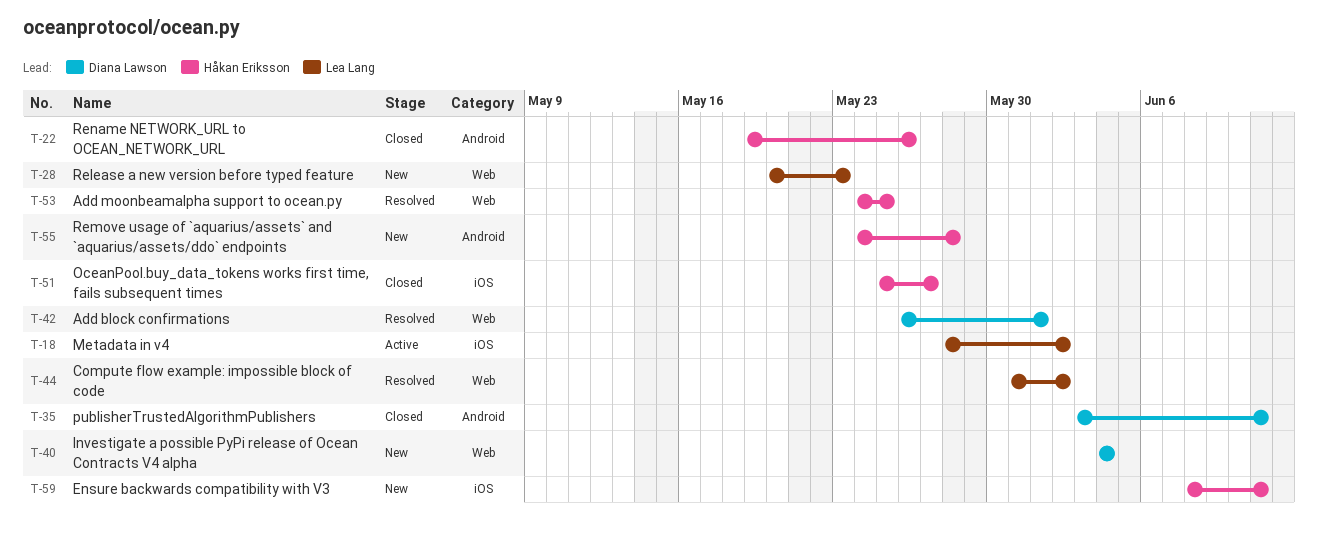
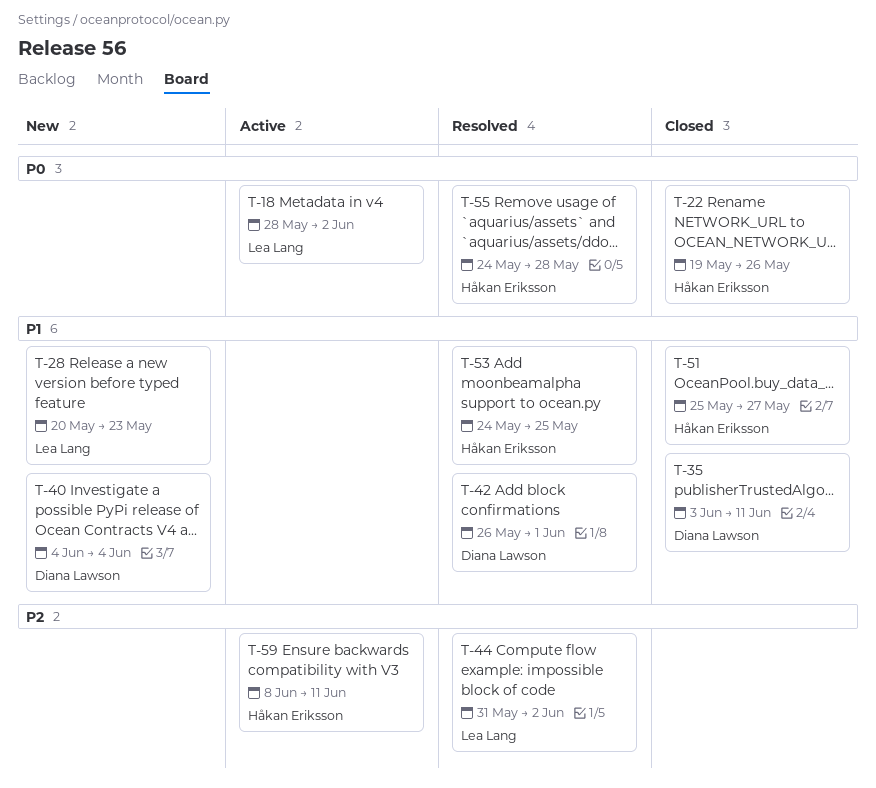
T-55, status: New -> Resolved
T-59, status: New -> Active

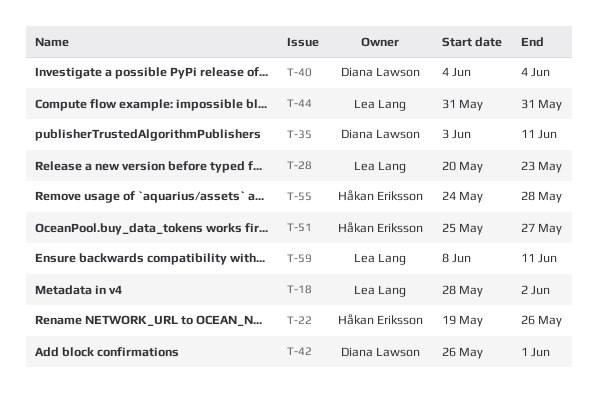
T-44, due: Jun 2 -> May 31
T-53: present -> none
T-59, owner: Håkan Eriksson -> Lea Lang

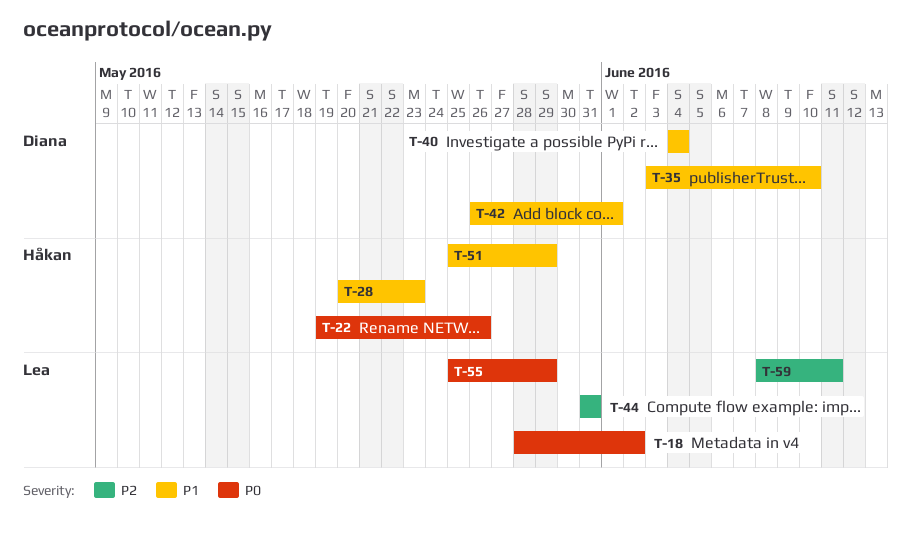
T-28, owner: Lea Lang -> Håkan Eriksson
T-35, due: Jun 11 -> Jun 10
T-51, due: May 27 -> May 29
T-55, owner: Håkan Eriksson -> Lea Lang
T-55, start: May 24 -> May 25
T-55, due: May 28 -> May 29

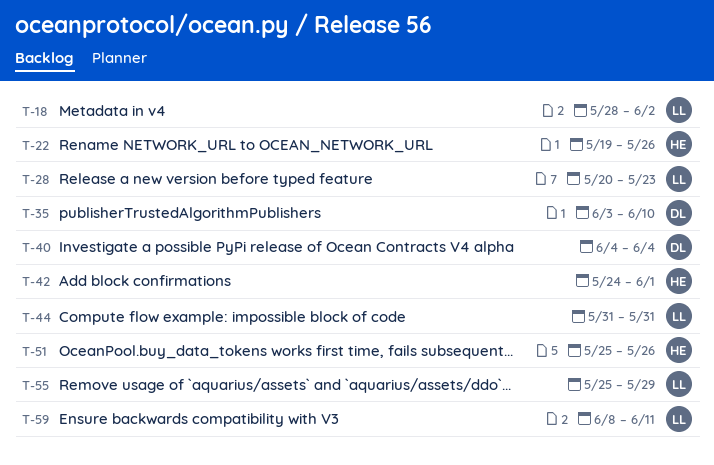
T-28, owner: Håkan -> Lea
T-42, owner: Diana -> Håkan
T-42, start: May 26 -> May 24
T-51, due: May 29 -> May 26

